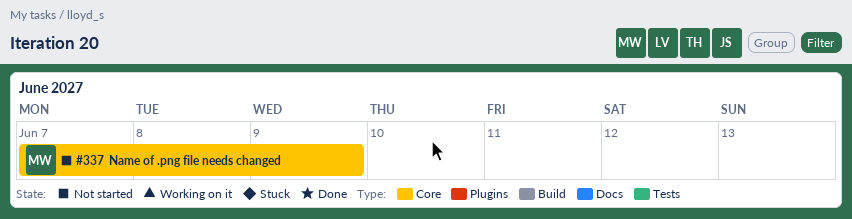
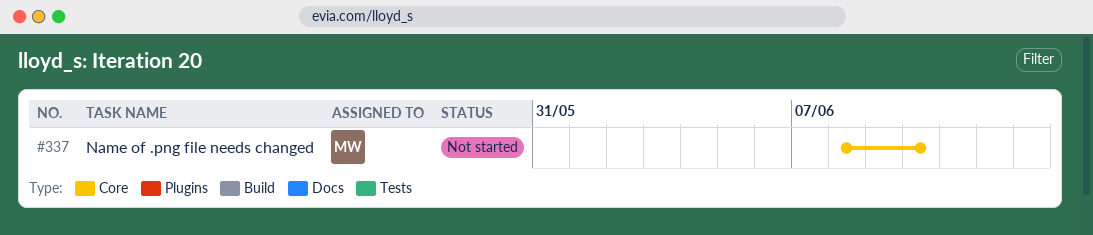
#337, start: Jun 7 -> Jun 8
#337, due: Jun 9 -> Jun 10

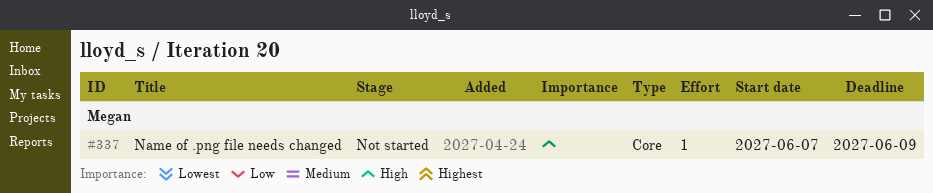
#337, start: Jun 8 -> Jun 7
#337, due: Jun 10 -> Jun 9

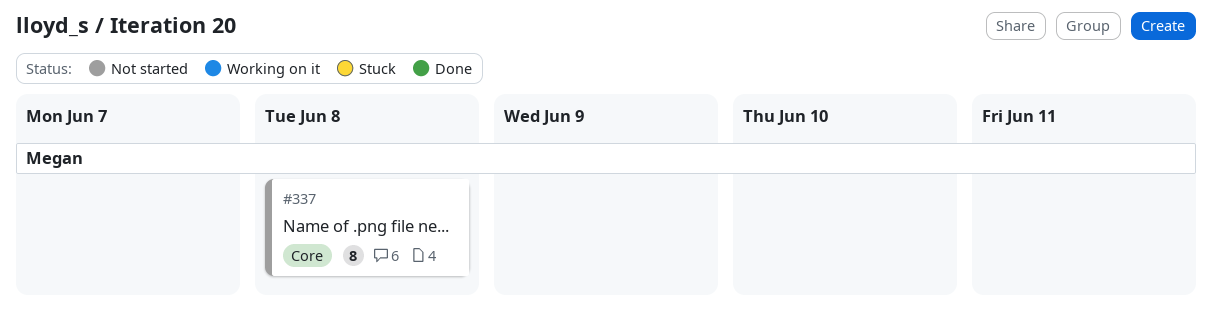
#337, estimate: 1 -> 8
#337, due: Jun 9 -> Jun 8

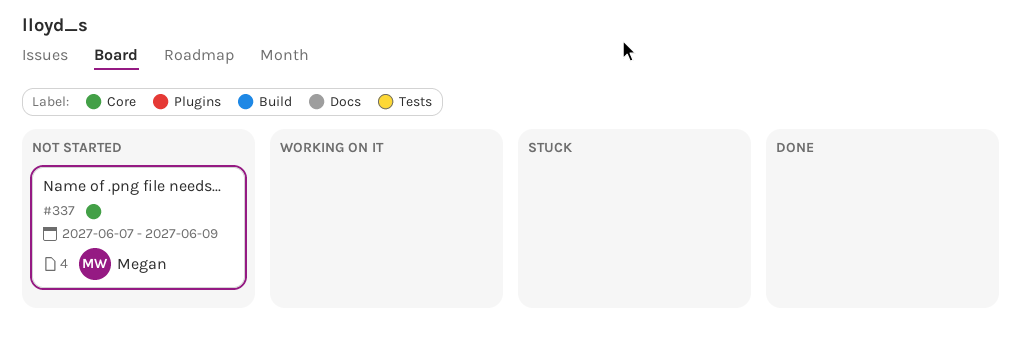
#337, due: Jun 8 -> Jun 9

